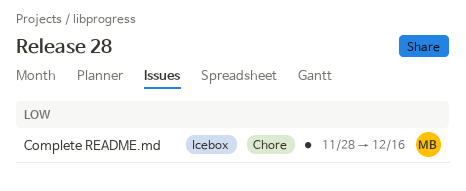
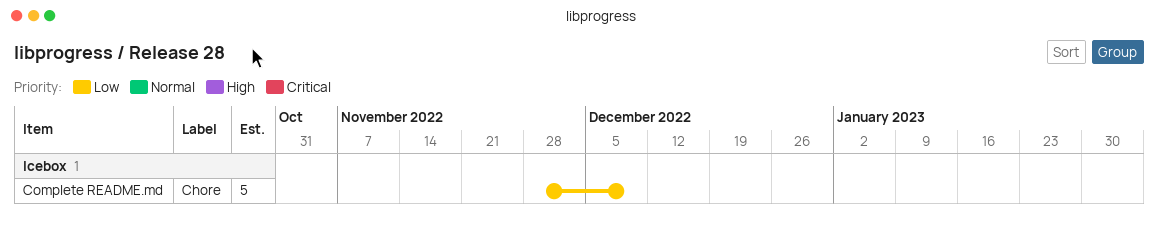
Complete README.md, estimate: 1 -> 5
Complete README.md, due: Dec 16 -> Dec 9

